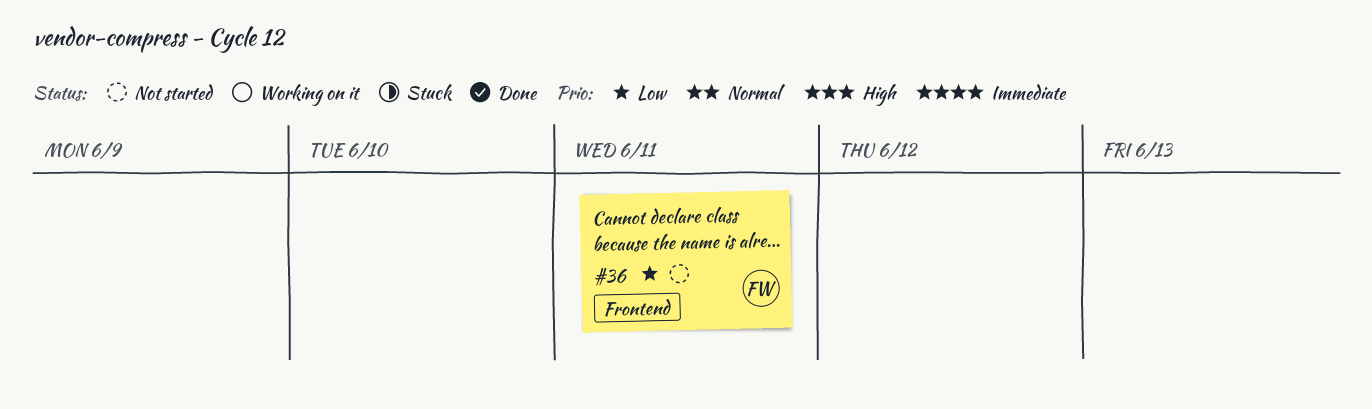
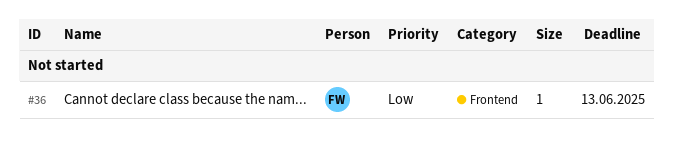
#36, due: Jun 11 -> Jun 13

